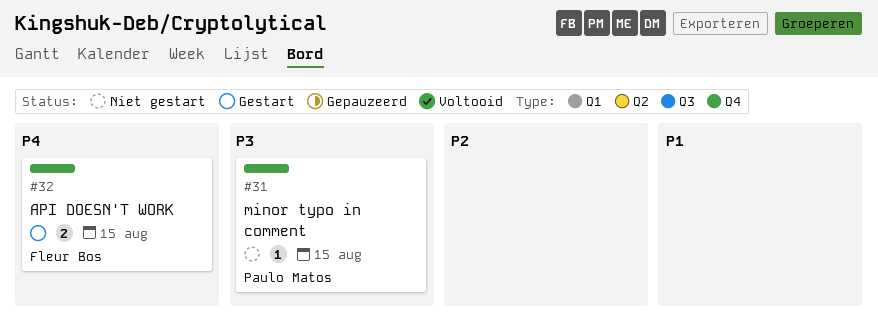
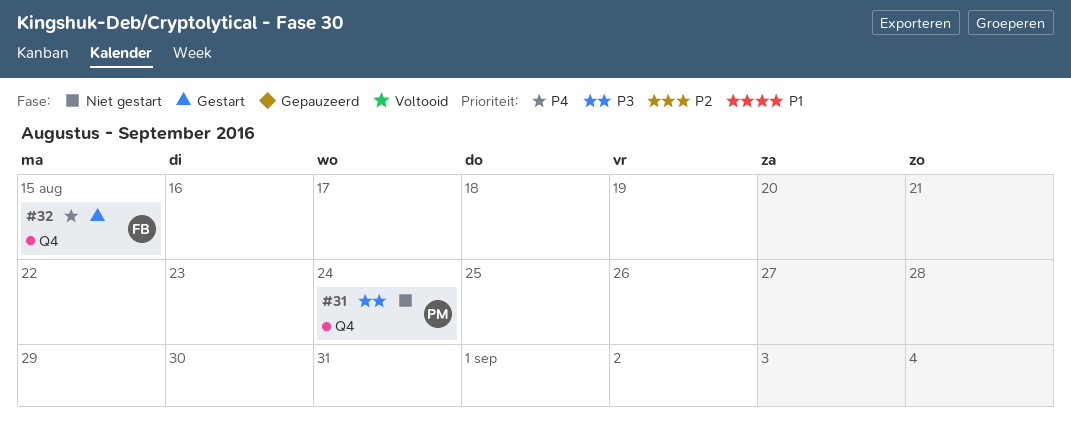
#31, due: Aug 15 -> Aug 24

